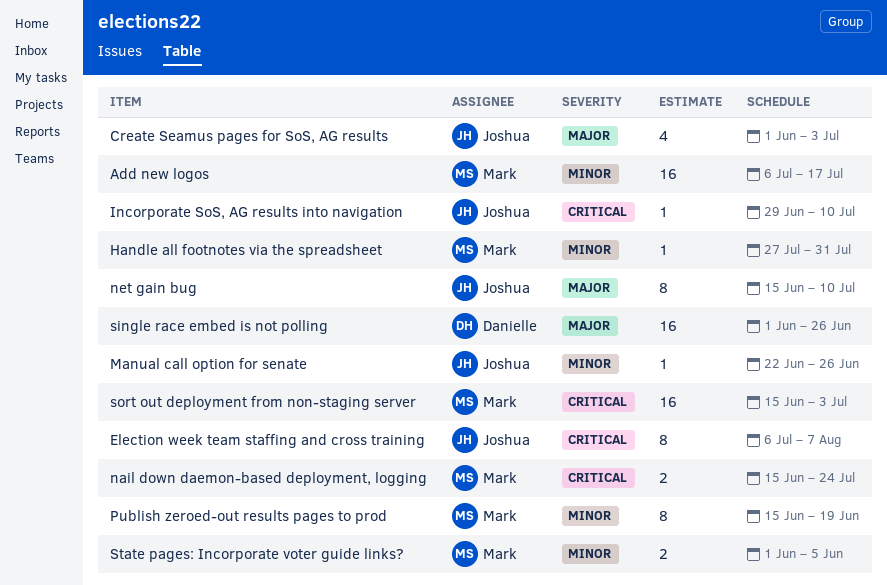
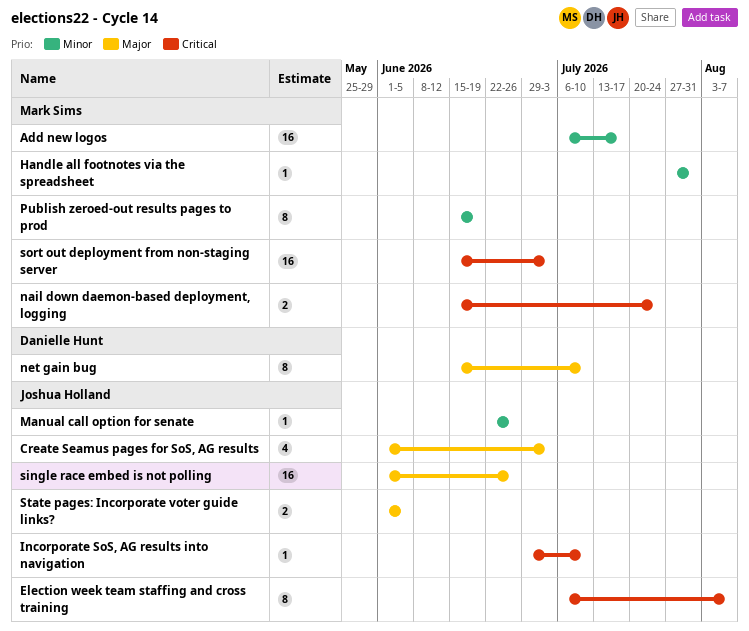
net gain bug, owner: Joshua Holland -> Danielle Hunt
single race embed is not polling, owner: Danielle Hunt -> Joshua Holland
State pages: Incorporate voter guide links?, owner: Mark Sims -> Joshua Holland
State pages: Incorporate voter guide links?, priority: Minor -> Major

